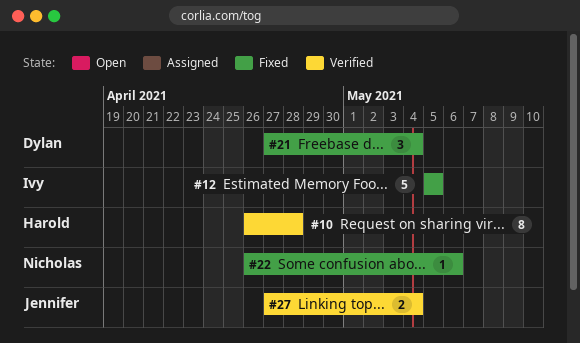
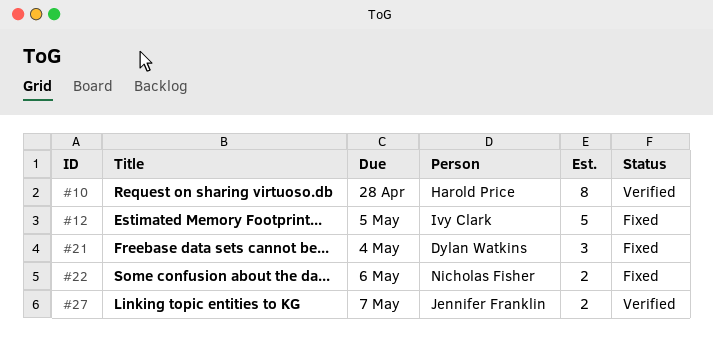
#22, estimate: 1 -> 2
#27, due: May 4 -> May 7

